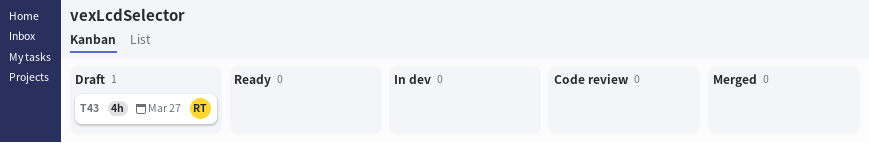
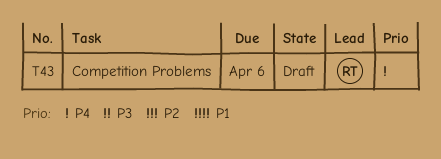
T43, due: Mar 27 -> Apr 6

